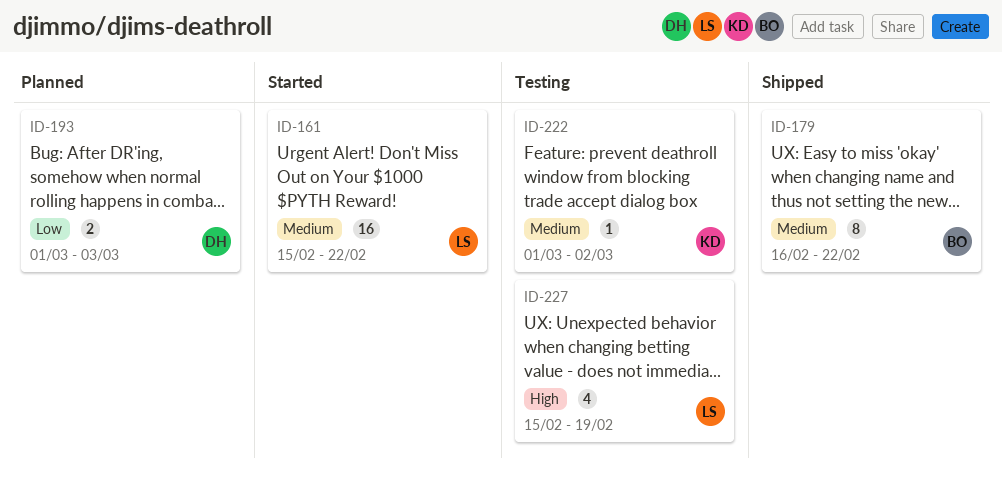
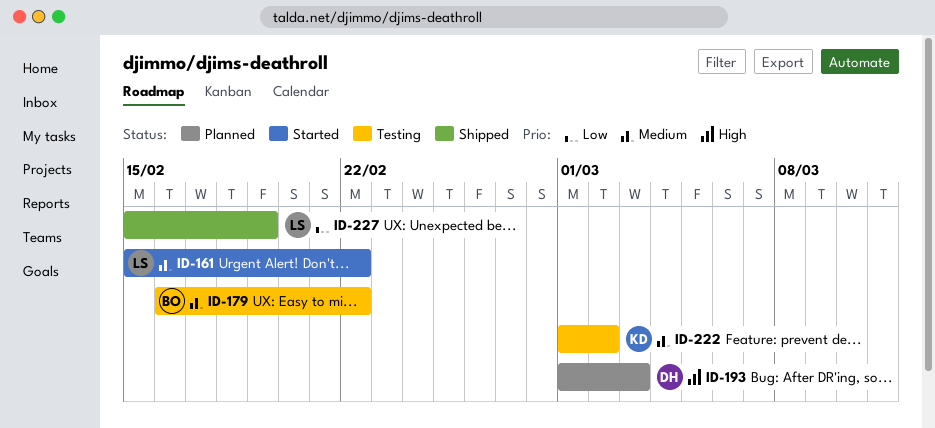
ID-179, status: Shipped -> Testing
ID-193, priority: Low -> High
ID-227, status: Testing -> Shipped
ID-227, priority: High -> Low

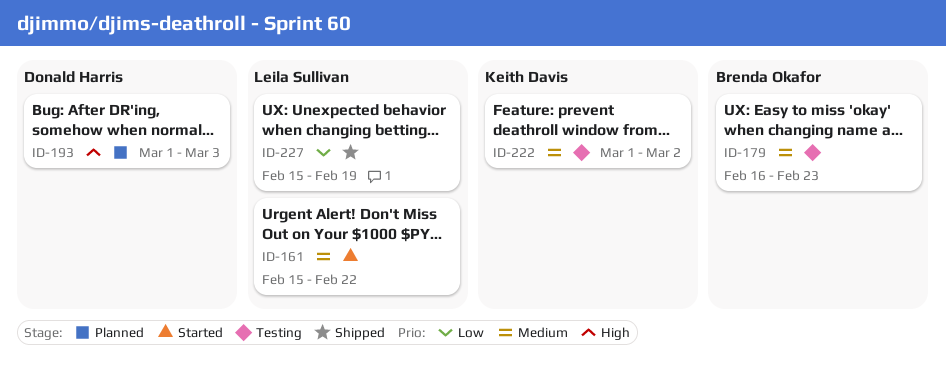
ID-179, due: Feb 22 -> Feb 23

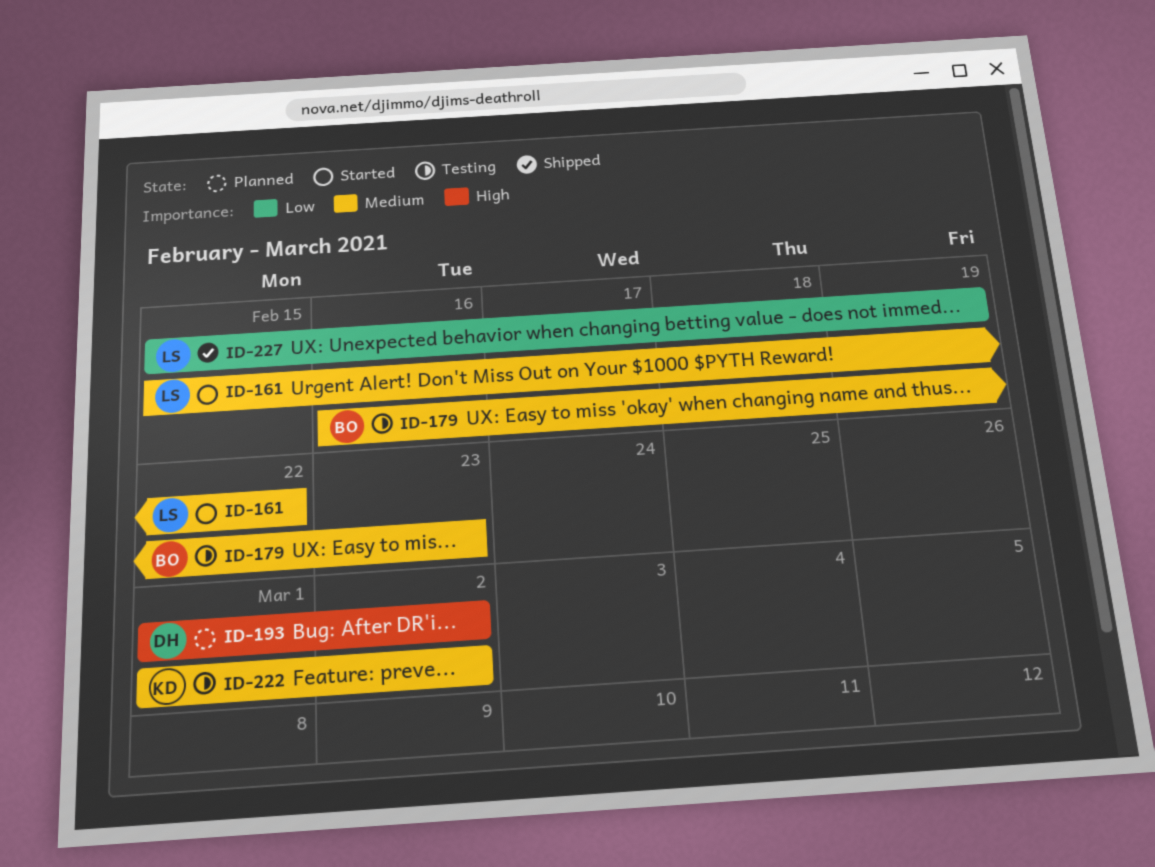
ID-193, due: Mar 3 -> Mar 2

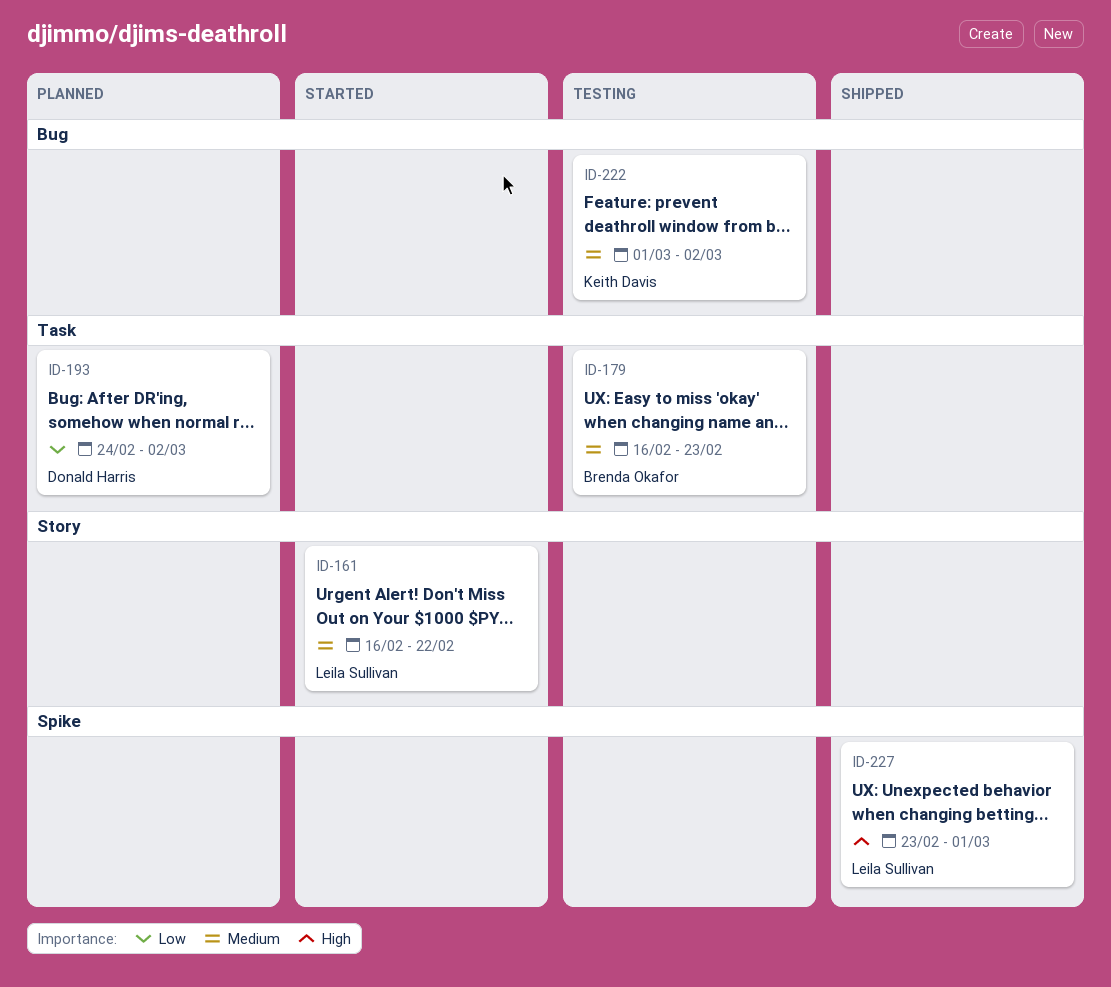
ID-161, start: Feb 15 -> Feb 16
ID-193, priority: High -> Low
ID-193, start: Mar 1 -> Feb 24
ID-227, priority: Low -> High
ID-227, start: Feb 15 -> Feb 23
ID-227, due: Feb 19 -> Mar 1

